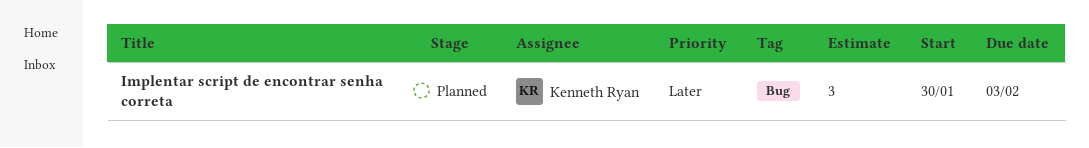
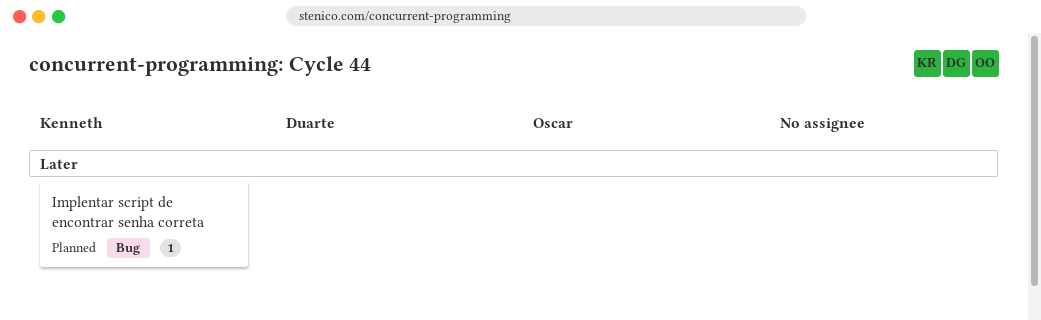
Implentar script de encontrar senha correta, estimate: 3 -> 1

